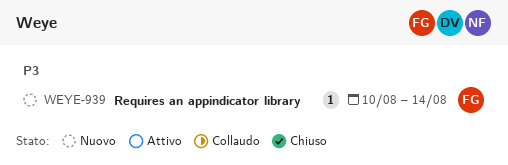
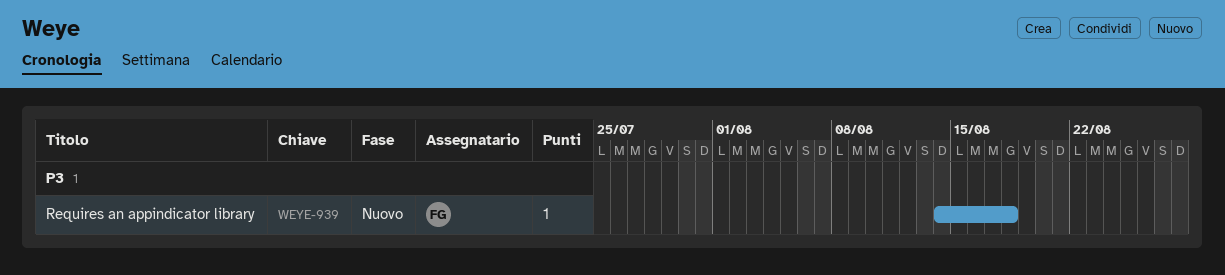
WEYE-939, start: Aug 10 -> Aug 14
WEYE-939, due: Aug 14 -> Aug 18

